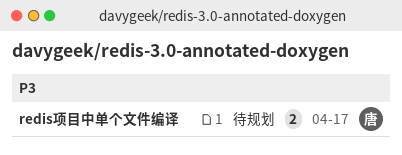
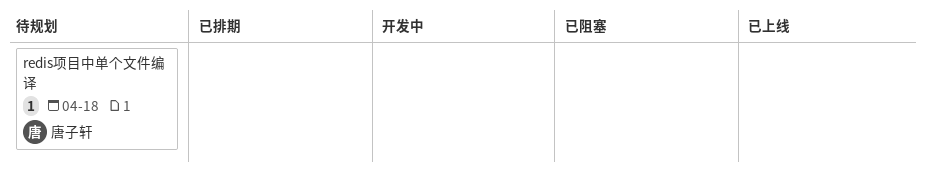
redis项目中单个文件编译, estimate: 2 -> 1
redis项目中单个文件编译, due: Apr 17 -> Apr 18

